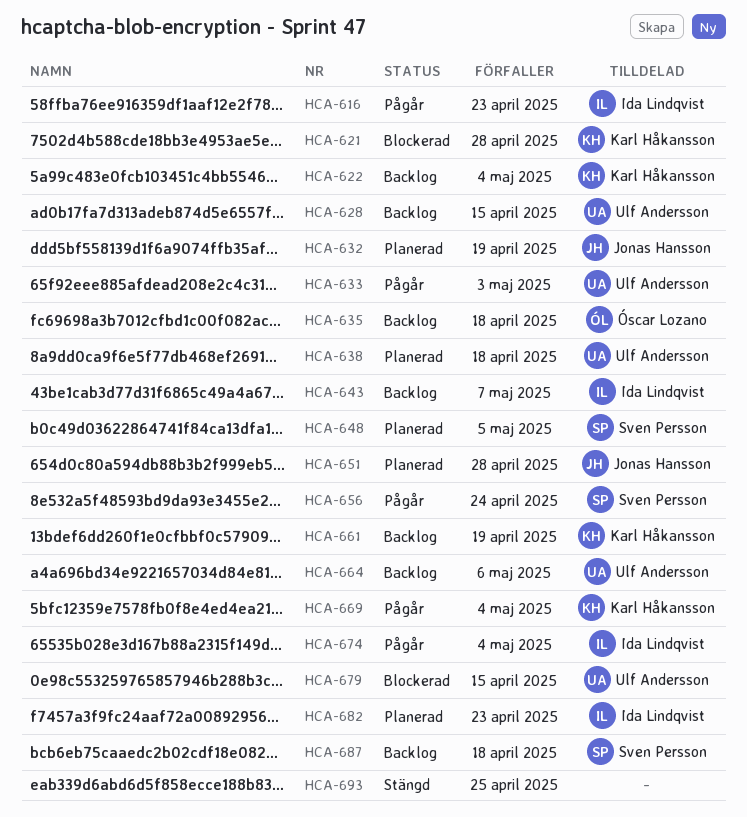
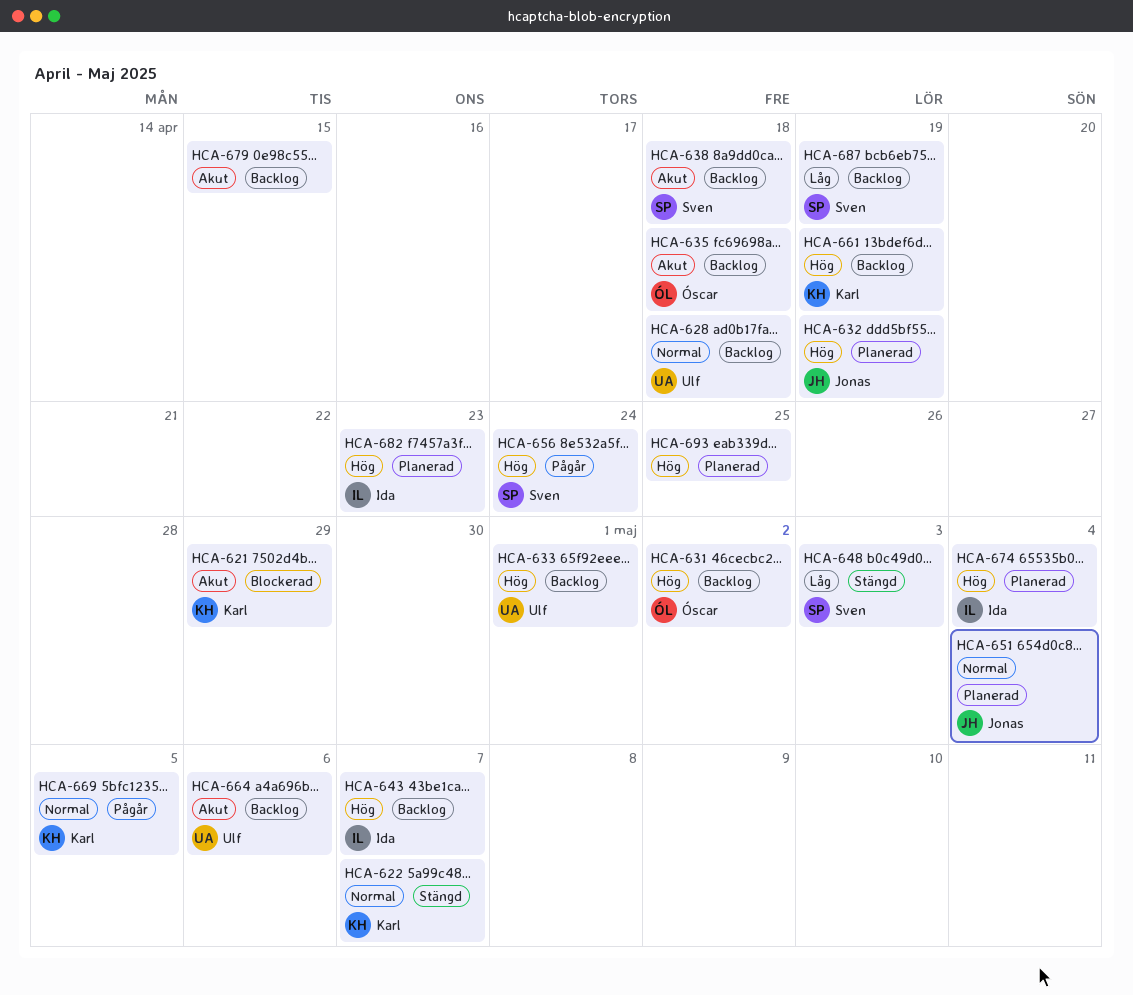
HCA-616: present -> none
HCA-621, due: Apr 28 -> Apr 29
HCA-622, status: Backlog -> Stängd
HCA-622, due: May 4 -> May 7
HCA-628, due: Apr 15 -> Apr 18
HCA-631: none -> present
HCA-633, status: Pågår -> Backlog
HCA-633, due: May 3 -> May 1
HCA-638, status: Planerad -> Backlog
HCA-638, owner: Ulf Andersson -> Sven Persson
HCA-648, status: Planerad -> Stängd
HCA-648, due: May 5 -> May 3
HCA-651, due: Apr 28 -> May 4
HCA-669, due: May 4 -> May 5
HCA-674, status: Pågår -> Planerad
HCA-679, status: Blockerad -> Backlog
HCA-679, owner: Ulf Andersson -> none
HCA-687, due: Apr 18 -> Apr 19
HCA-693, status: Stängd -> Planerad

